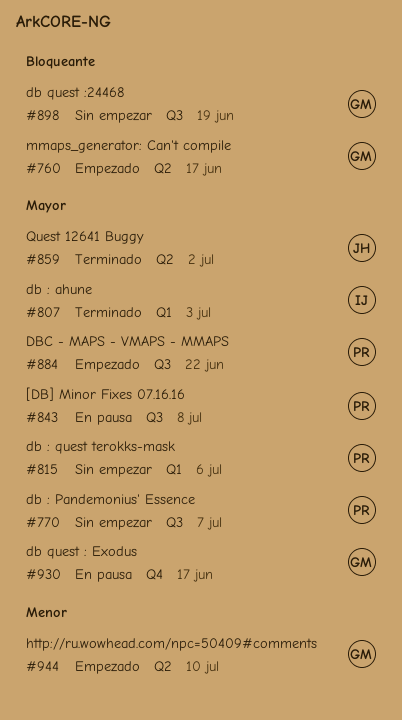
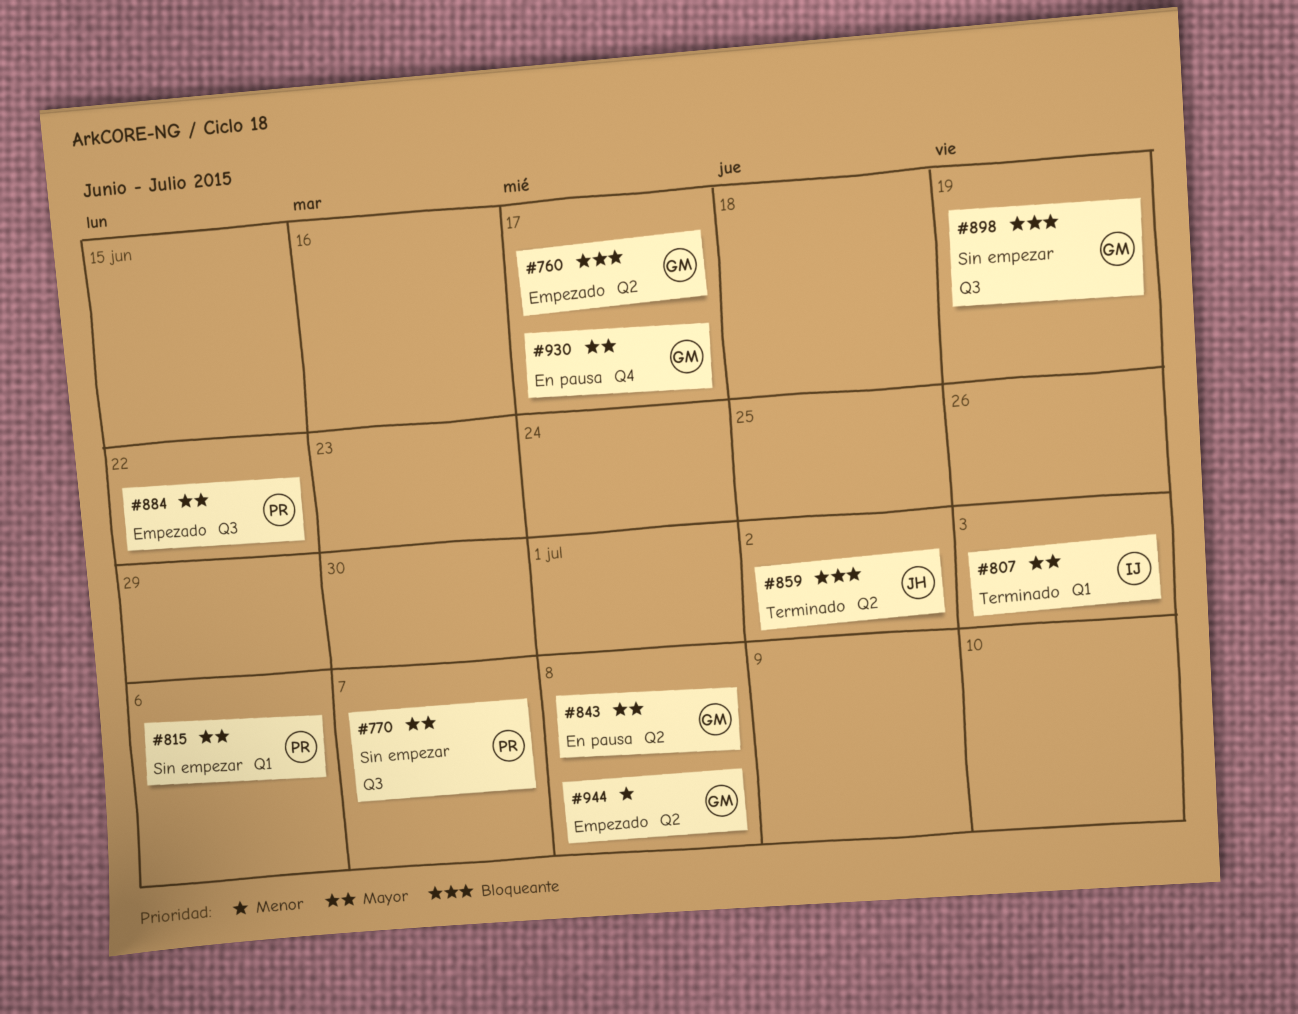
#843, owner: PR -> GM
#843, label: Q3 -> Q2
#859, priority: Mayor -> Bloqueante
#944, due: Jul 10 -> Jul 8

